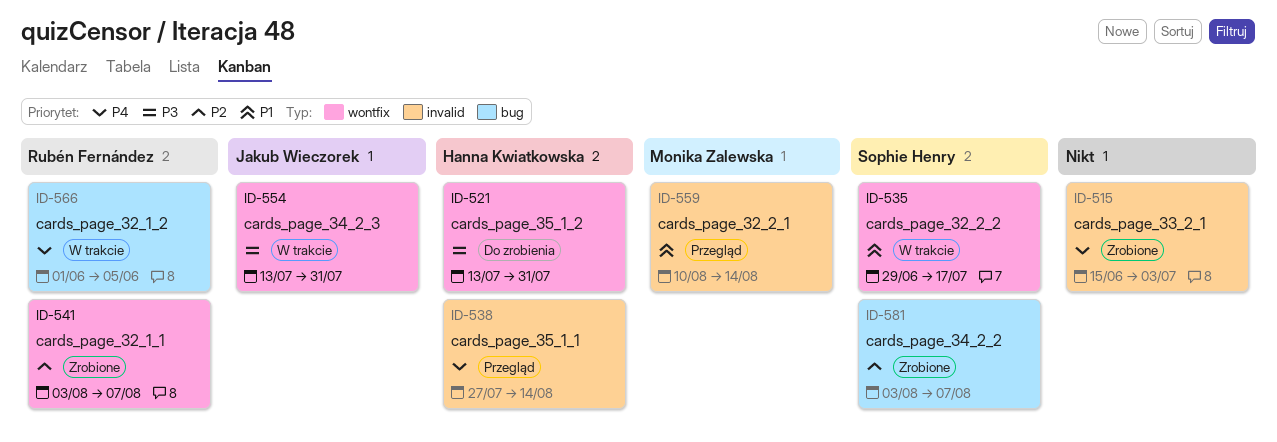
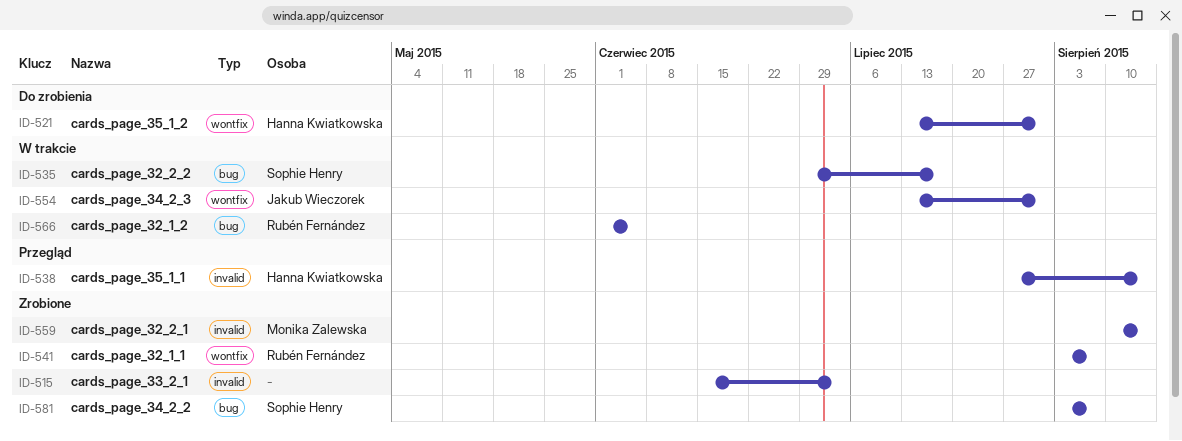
ID-535, label: wontfix -> bug
ID-559, status: Przegląd -> Zrobione

